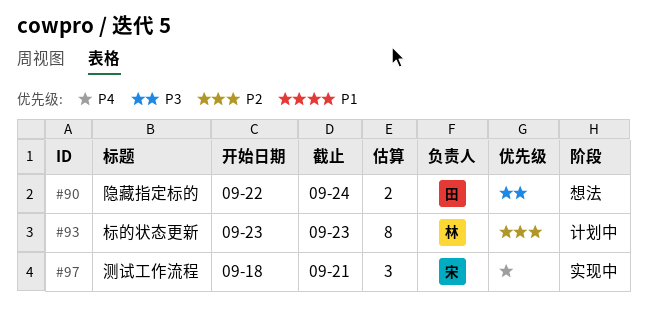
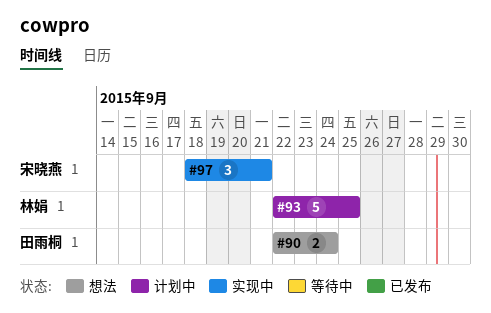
#93, estimate: 8 -> 5
#93, start: Sep 23 -> Sep 22
#93, due: Sep 23 -> Sep 25

